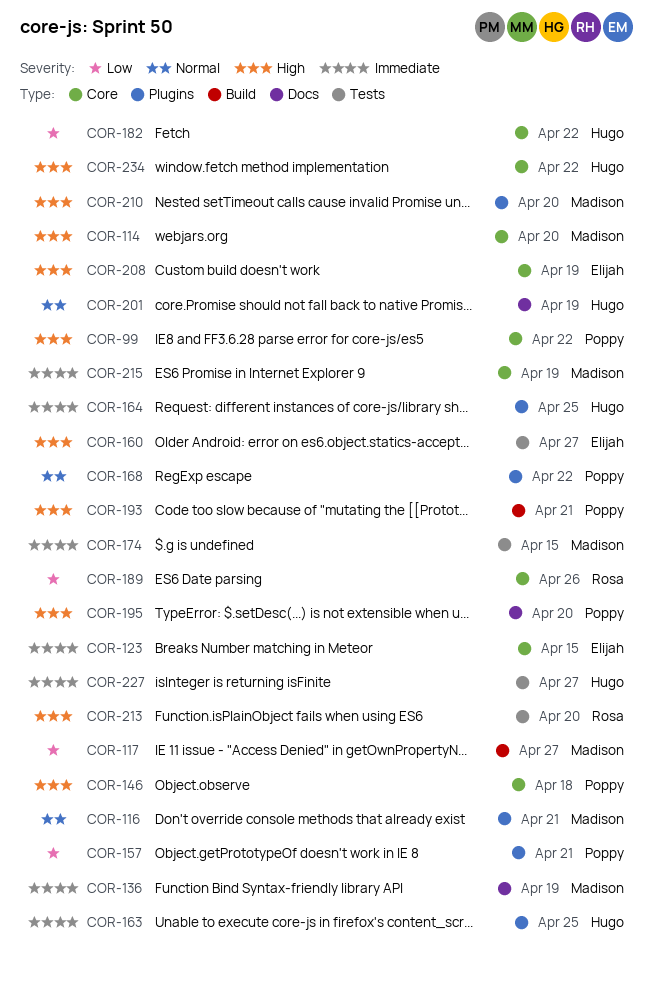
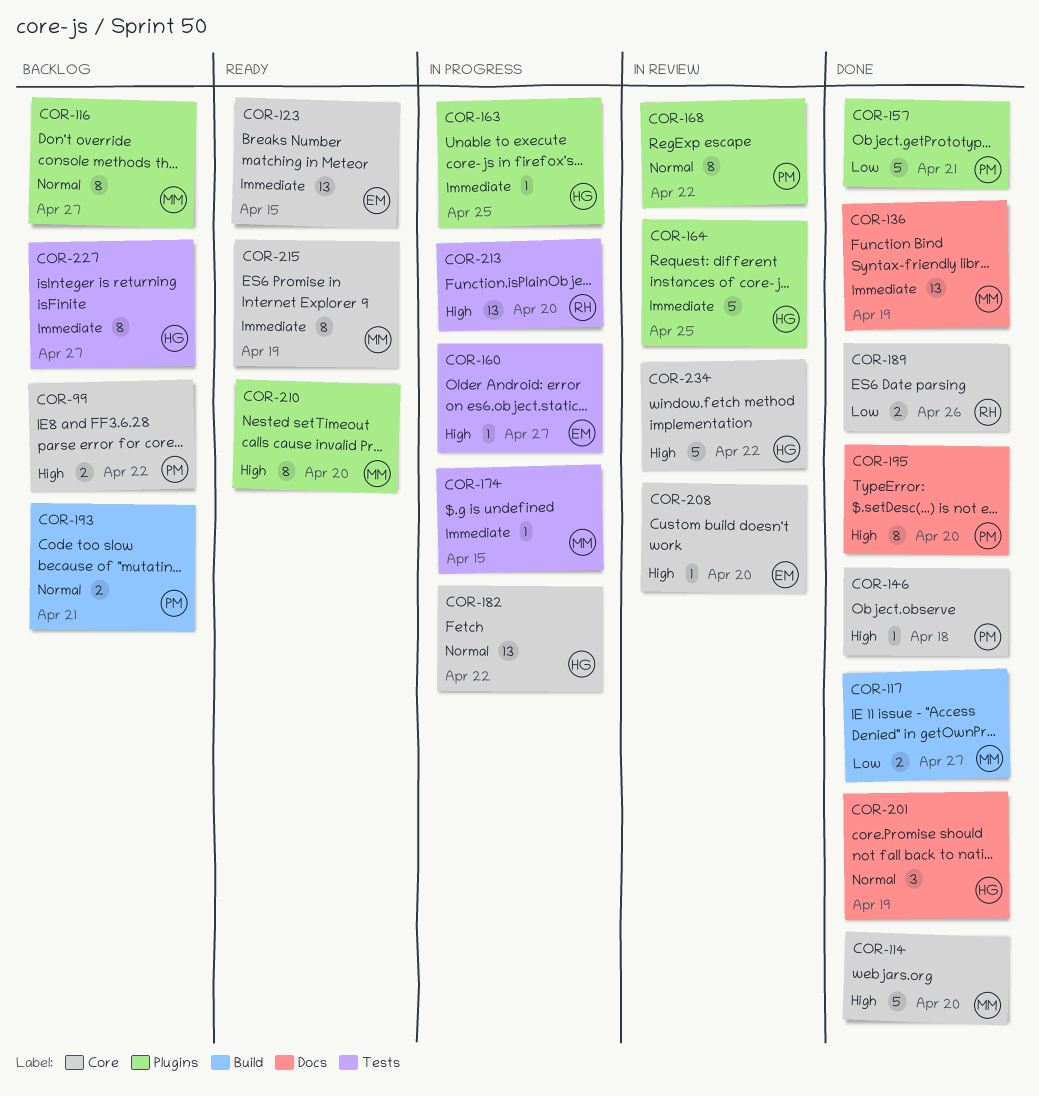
COR-116, due: Apr 21 -> Apr 27
COR-182, priority: Low -> Normal
COR-193, priority: High -> Normal
COR-208, due: Apr 19 -> Apr 20

